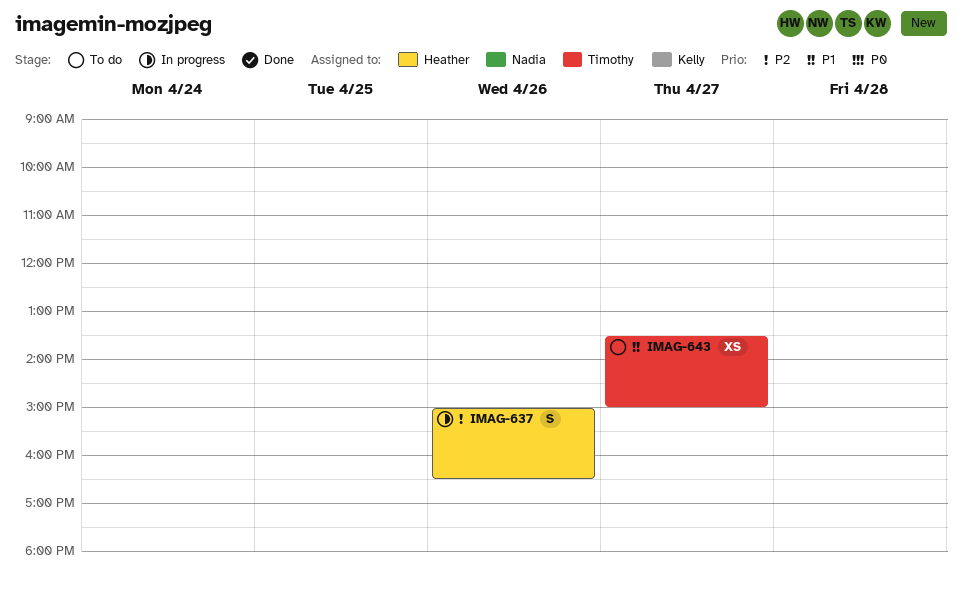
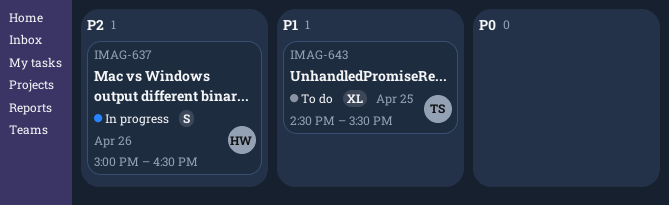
IMAG-643, estimate: XS -> XL
IMAG-643, day: Apr 27 -> Apr 25
IMAG-643, begins: 13:30 -> 14:30
IMAG-643, ends: 15:00 -> 15:30

